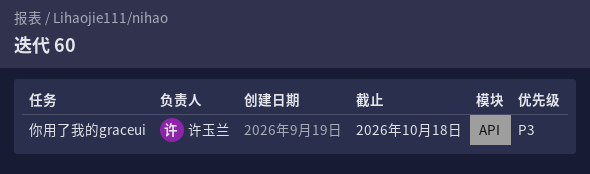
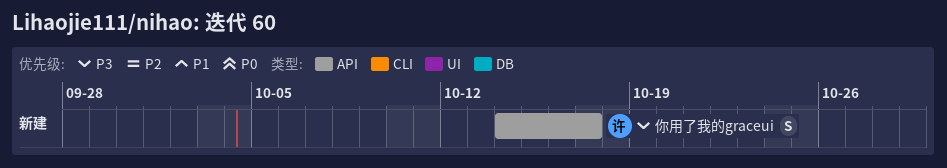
你用了我的graceui, due: Oct 18 -> Oct 17

